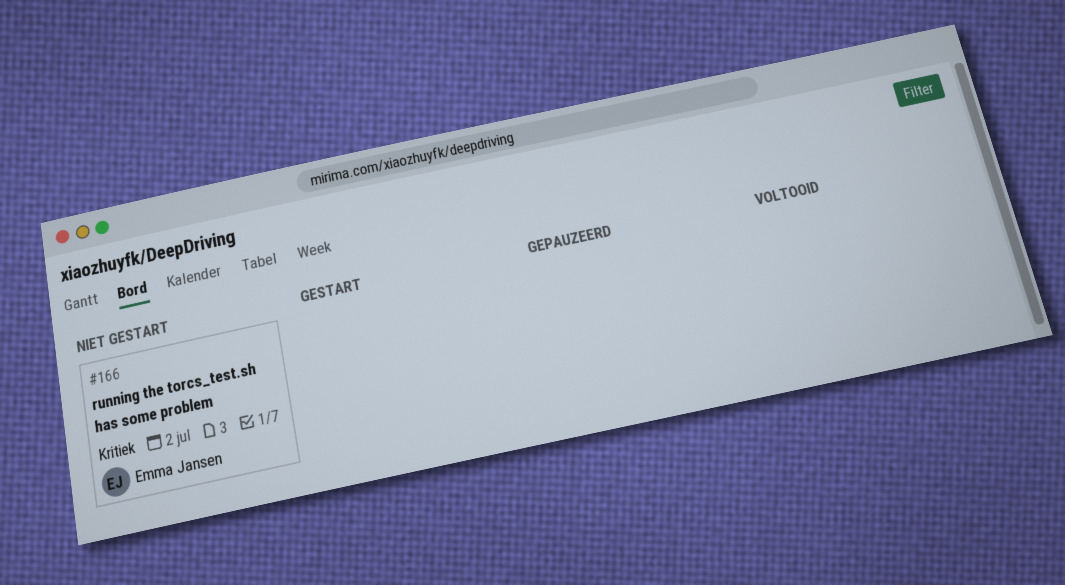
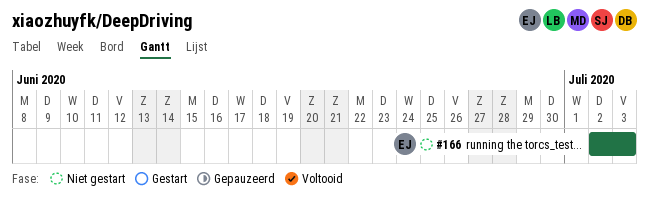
#166, due: Jul 2 -> Jul 3

